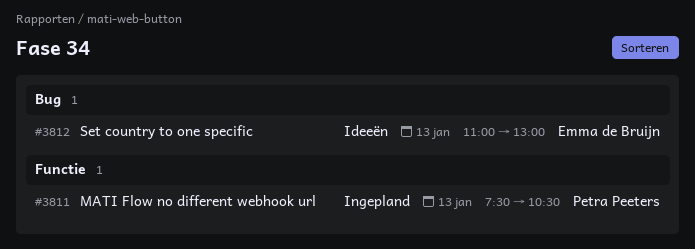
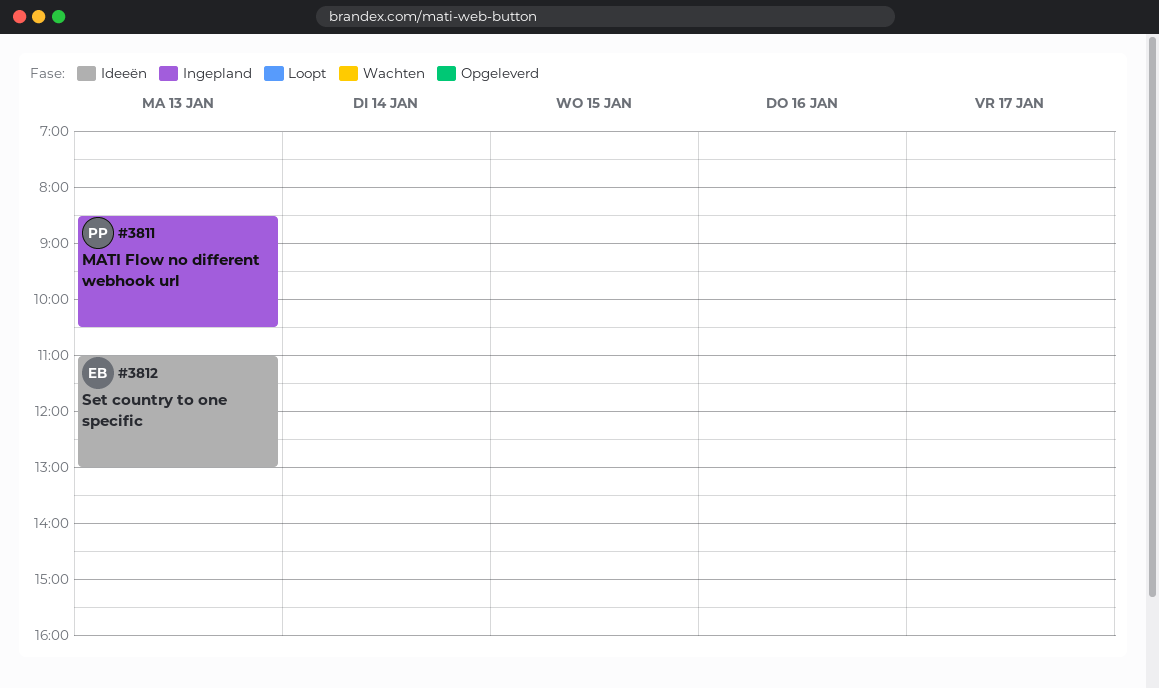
#3811, begins: 07:30 -> 08:30

